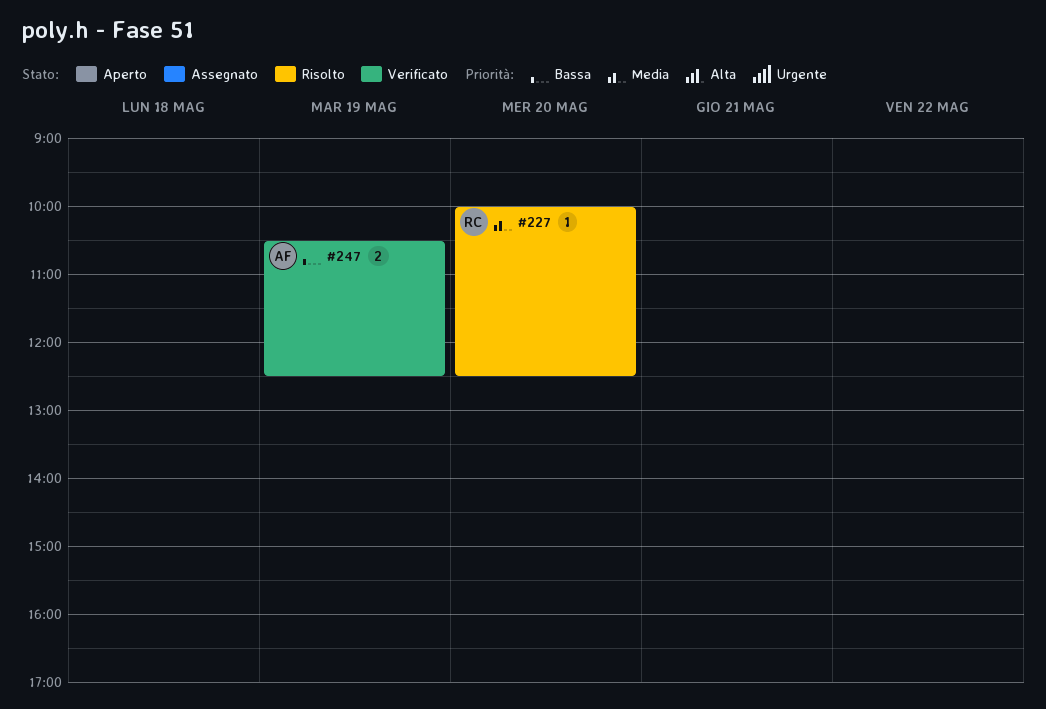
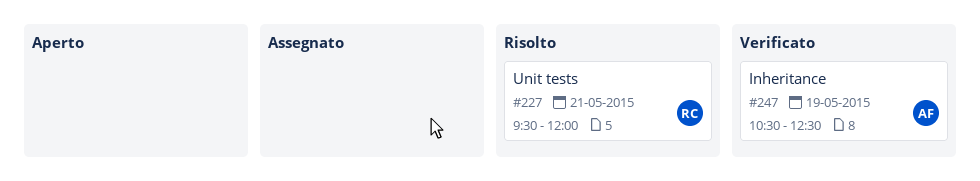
#227, day: May 20 -> May 21
#227, begins: 10:00 -> 09:30
#227, ends: 12:30 -> 12:00

